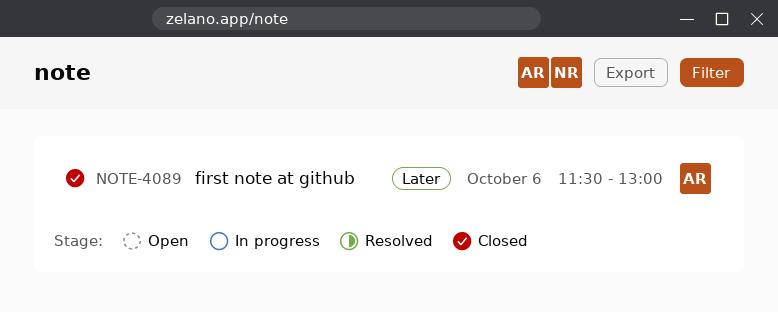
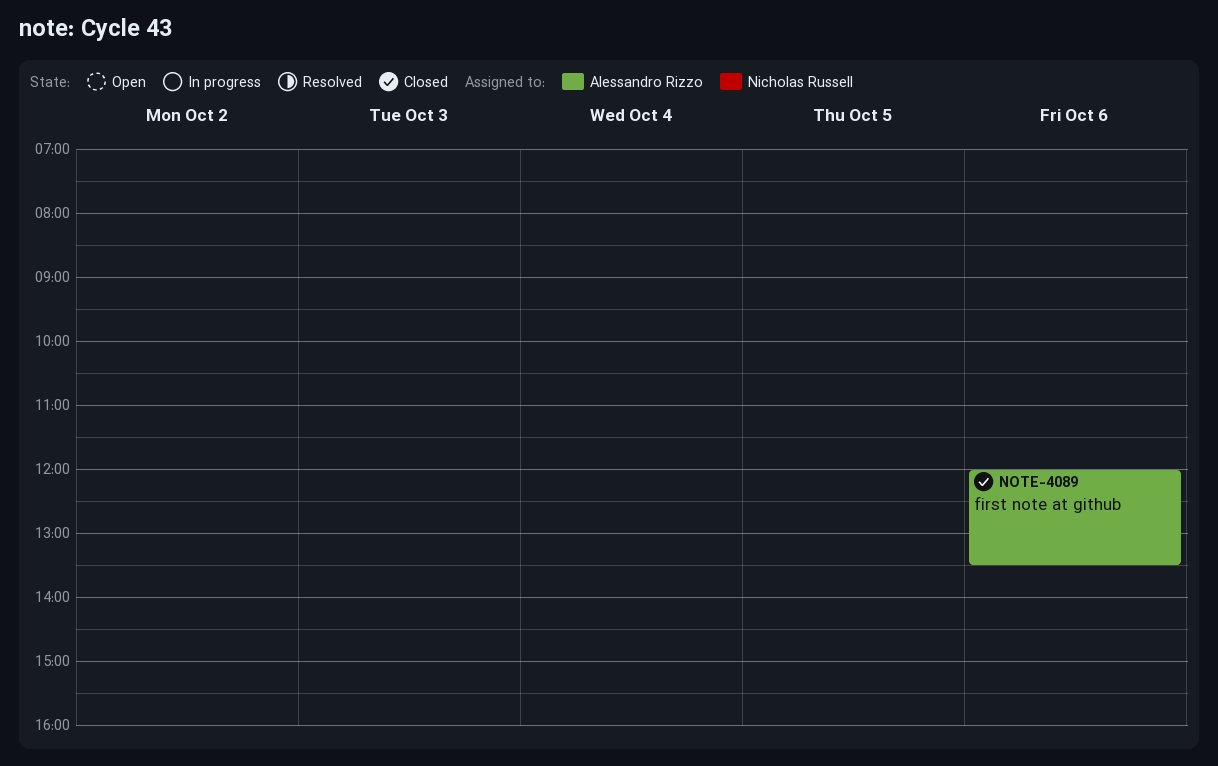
NOTE-4089, begins: 11:30 -> 12:00
NOTE-4089, ends: 13:00 -> 13:30

